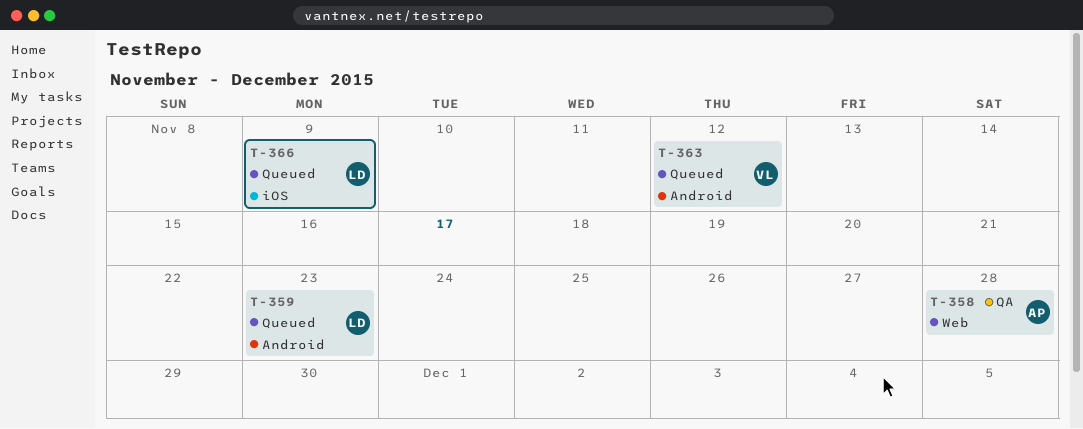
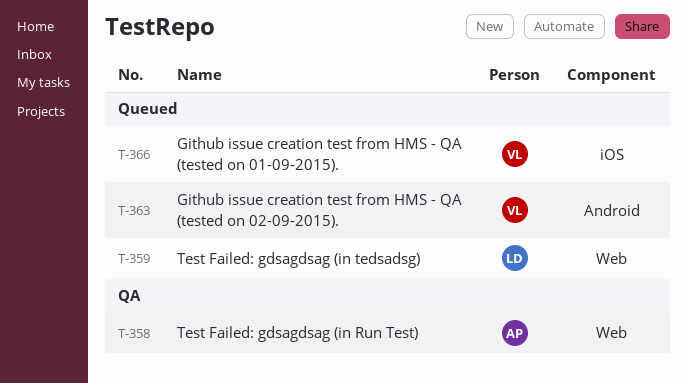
T-359, label: Android -> Web
T-366, owner: LD -> VL

